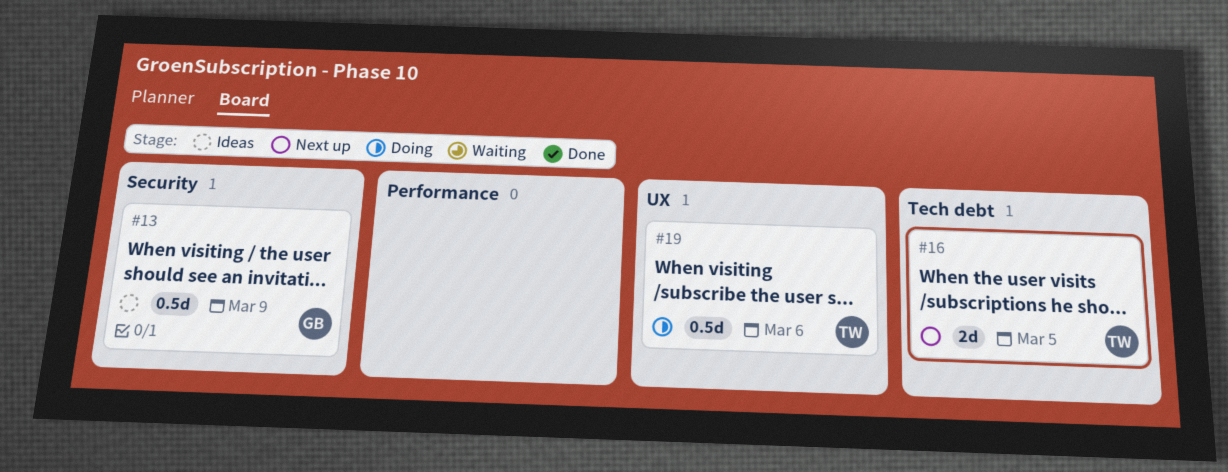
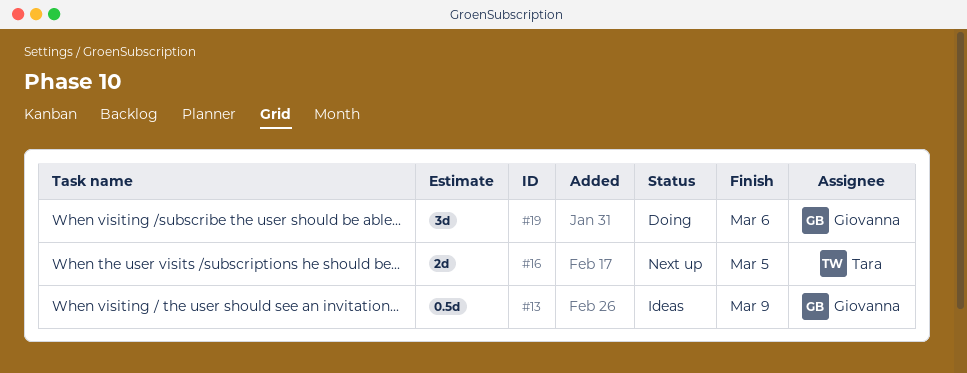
#19, owner: Tara -> Giovanna
#19, estimate: 0.5d -> 3d

